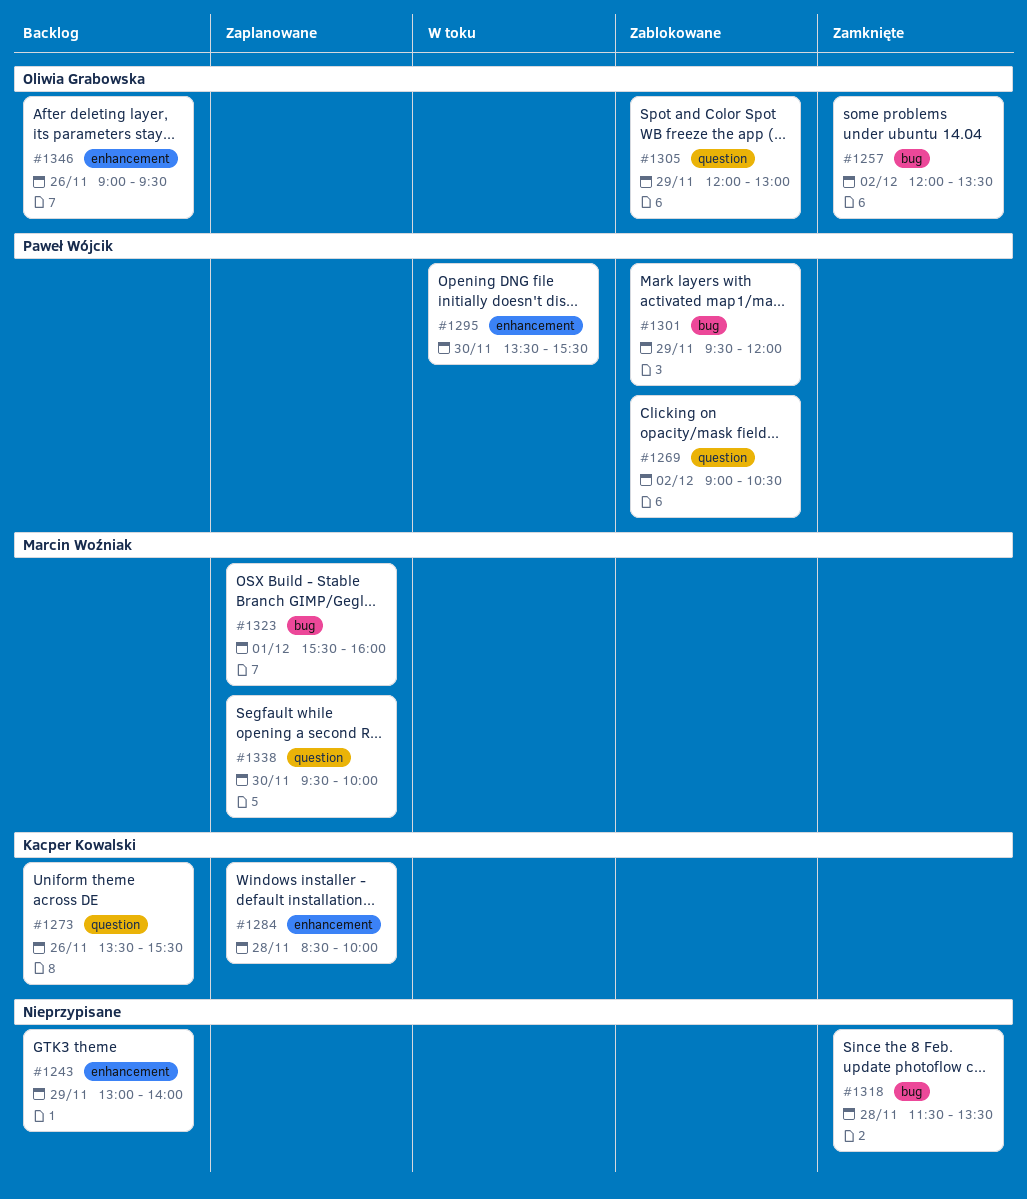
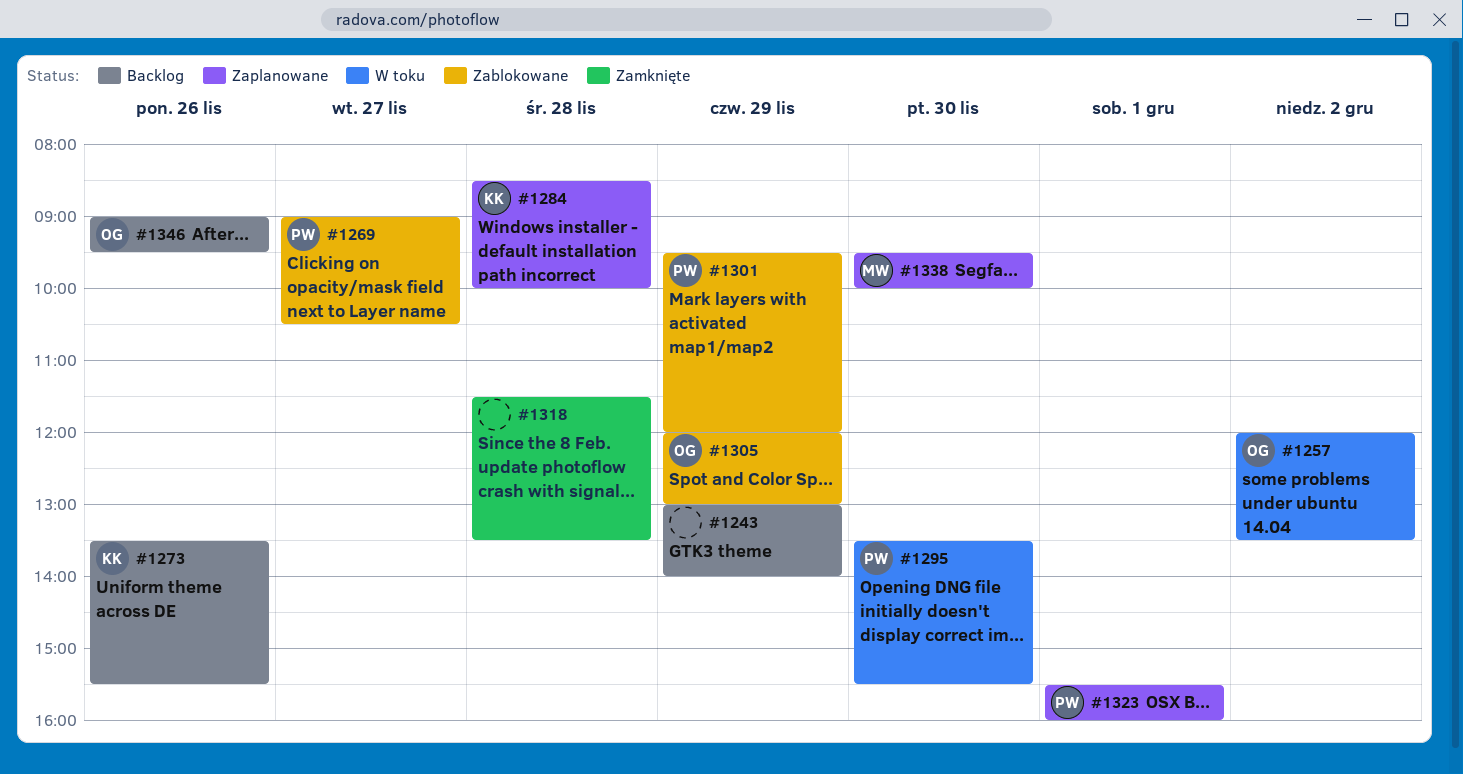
#1257, status: Zamknięte -> W toku
#1269, day: Dec 2 -> Nov 27
#1323, owner: Marcin Woźniak -> Paweł Wójcik

